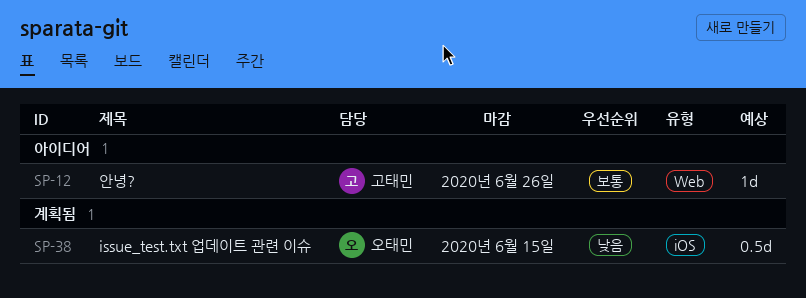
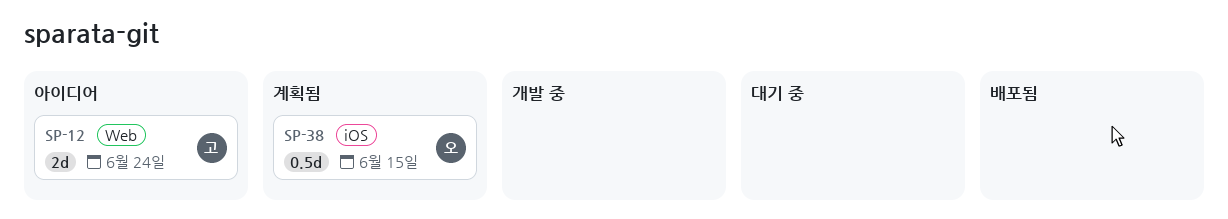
SP-12, estimate: 1d -> 2d
SP-12, due: Jun 26 -> Jun 24

